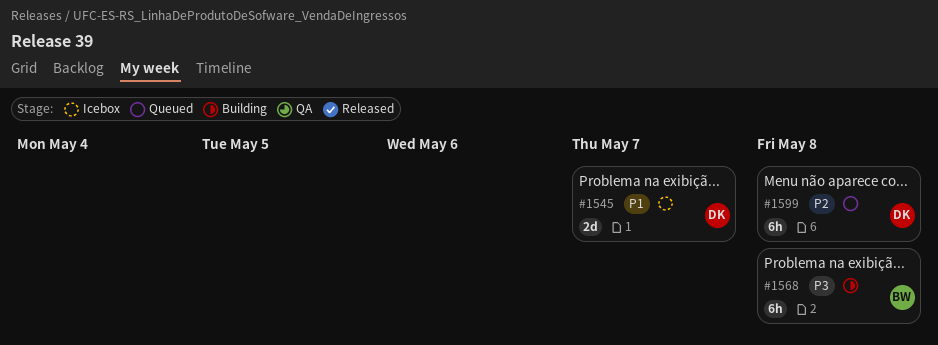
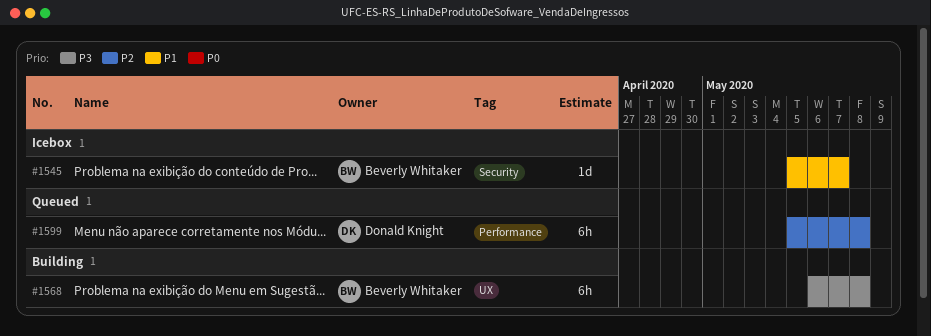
#1545, owner: Donald Knight -> Beverly Whitaker
#1545, estimate: 2d -> 1d

